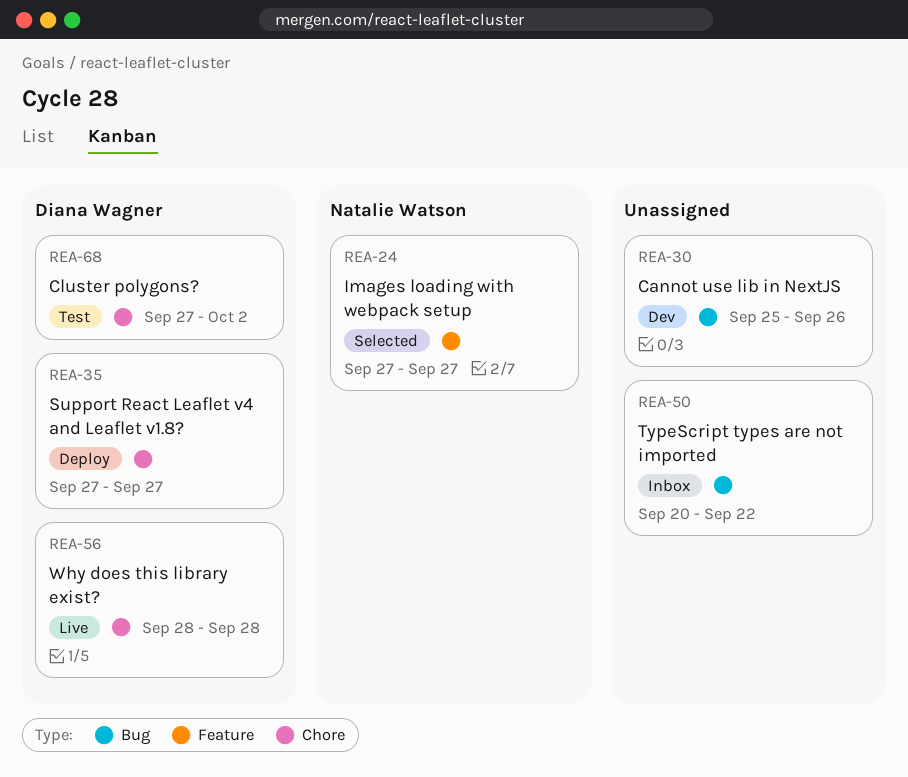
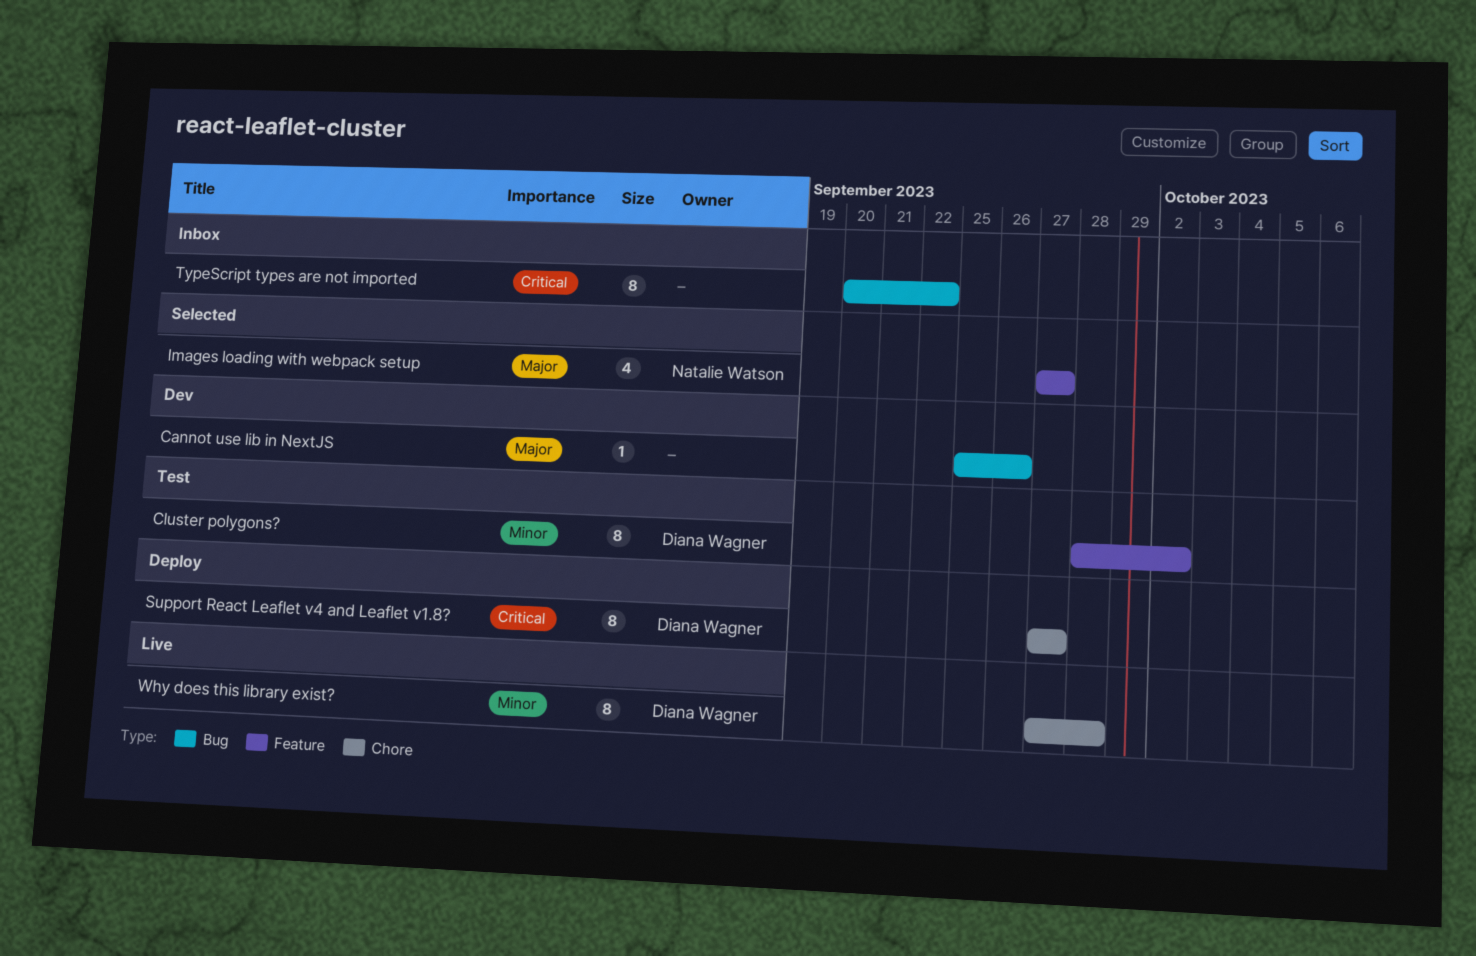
Cluster polygons?, label: Chore -> Feature
Cluster polygons?, start: Sep 27 -> Sep 28
Why does this library exist?, start: Sep 28 -> Sep 27

